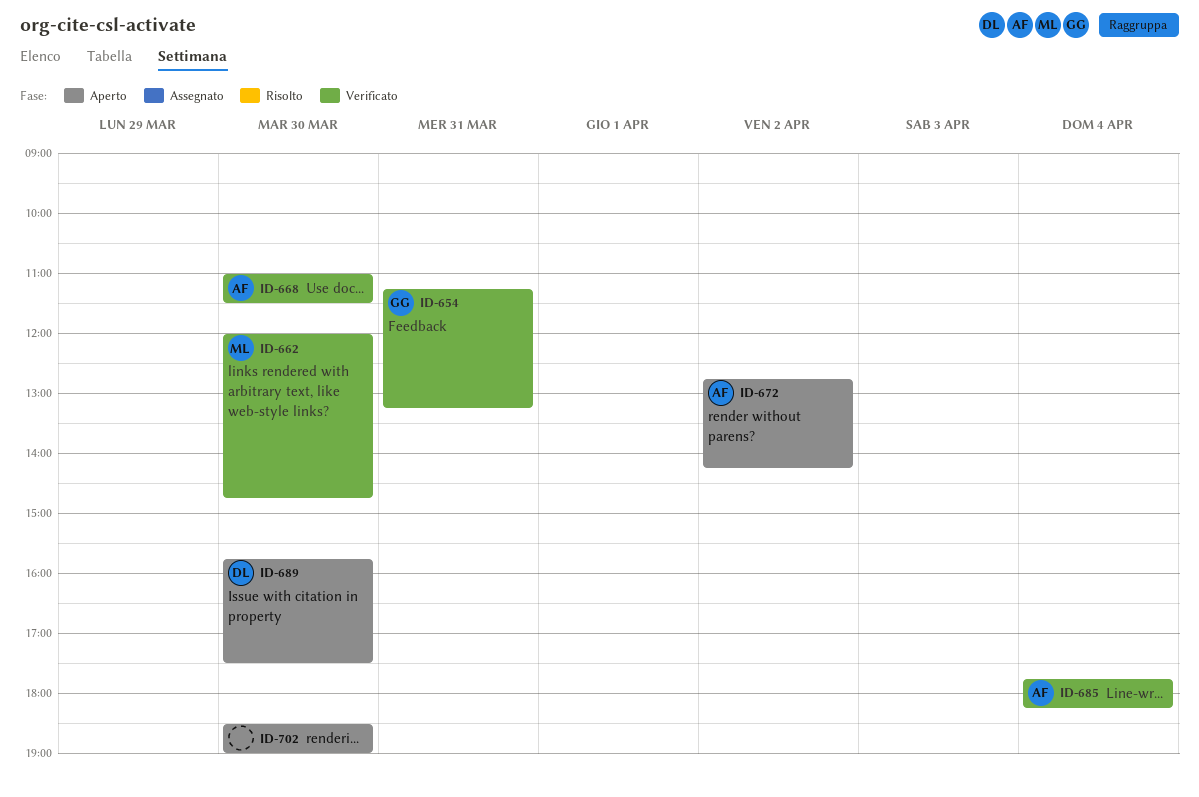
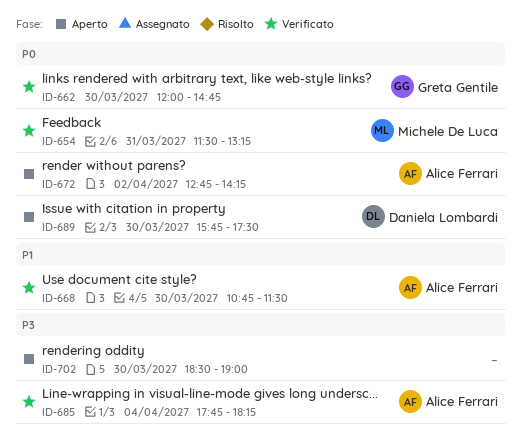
ID-654, owner: Greta Gentile -> Michele De Luca
ID-654, begins: 11:15 -> 11:30
ID-662, owner: Michele De Luca -> Greta Gentile
ID-668, begins: 11:00 -> 10:45

